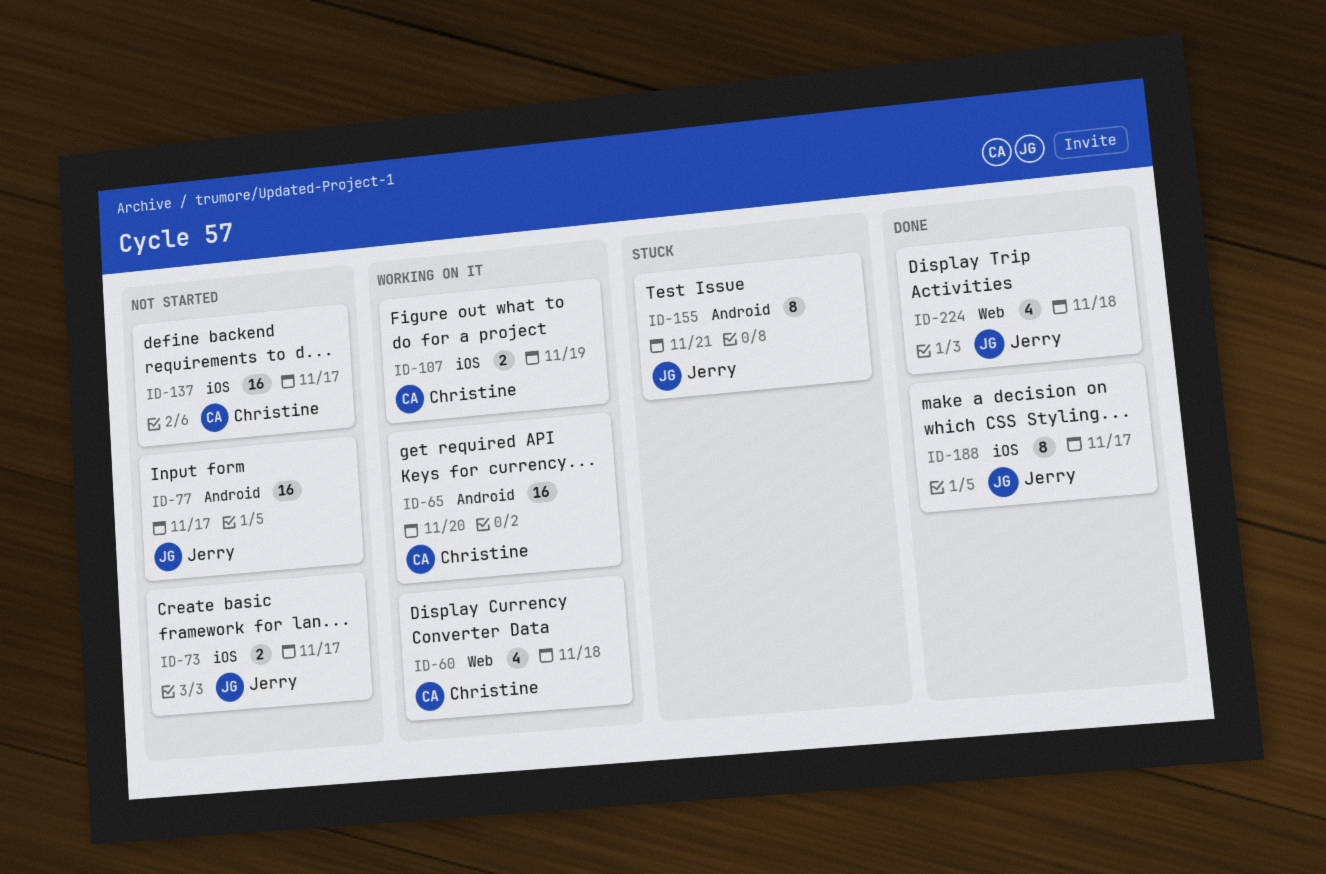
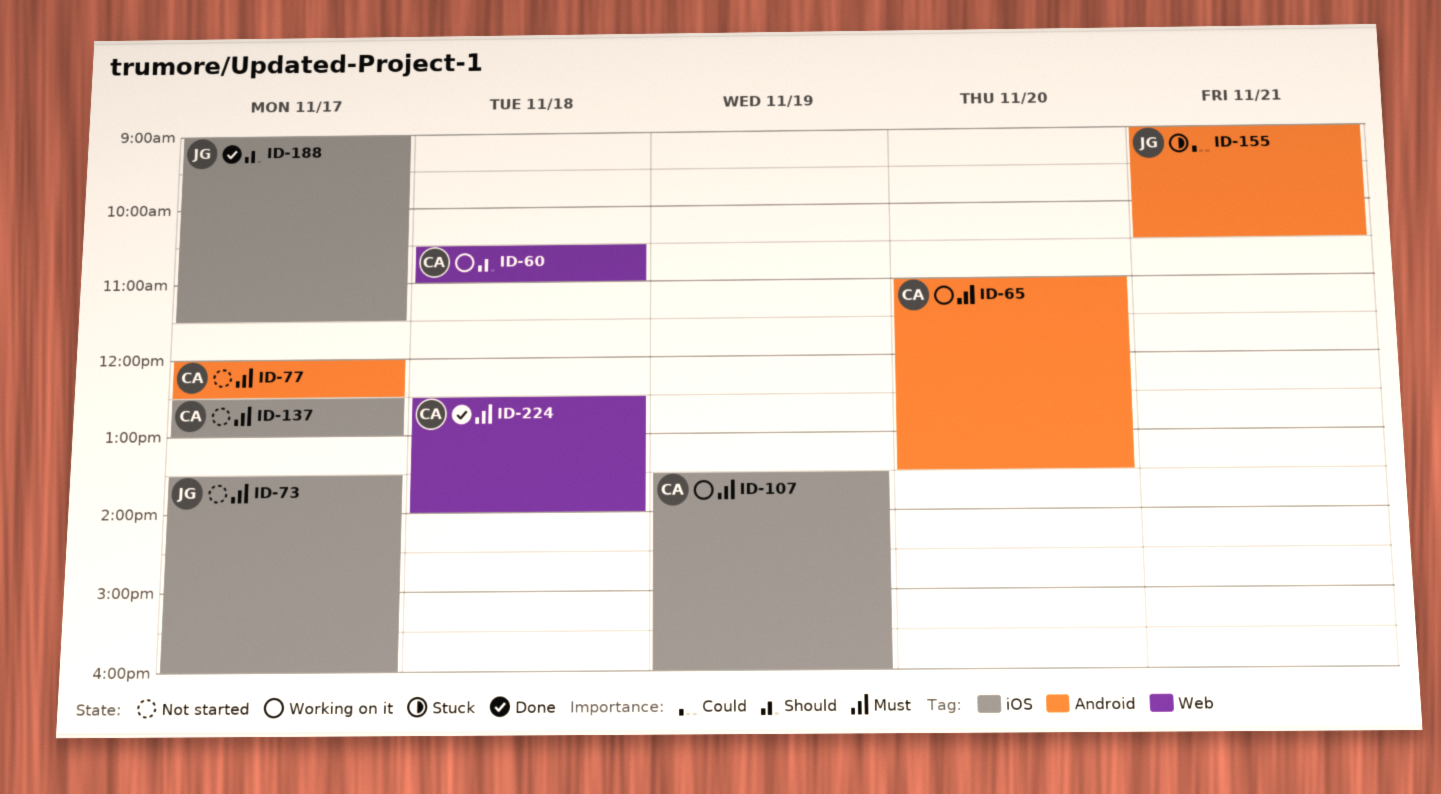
ID-77, owner: Jerry -> Christine
ID-224, owner: Jerry -> Christine

